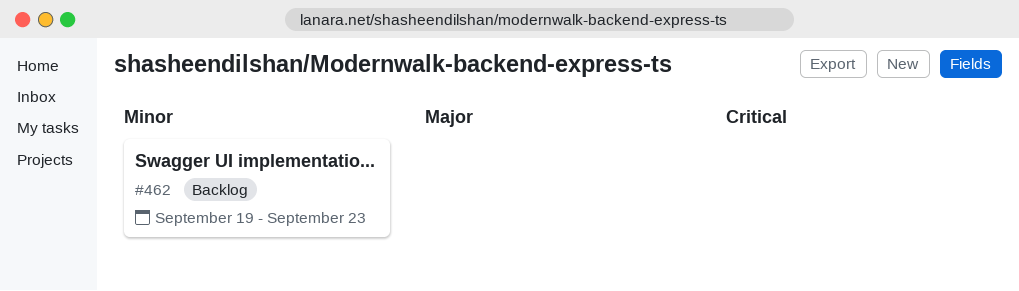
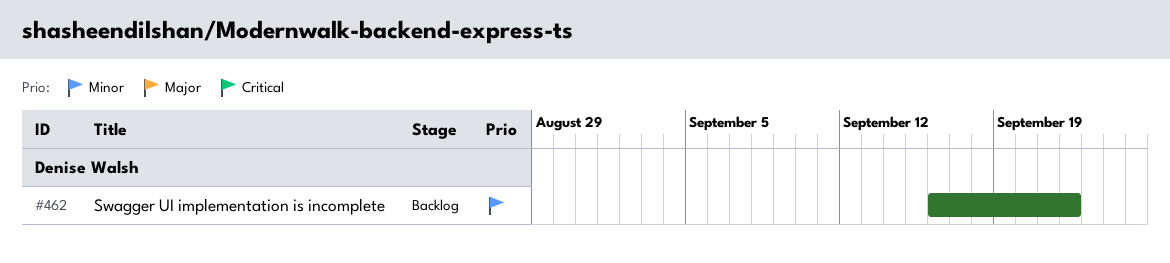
#462, start: Sep 19 -> Sep 16
#462, due: Sep 23 -> Sep 22

